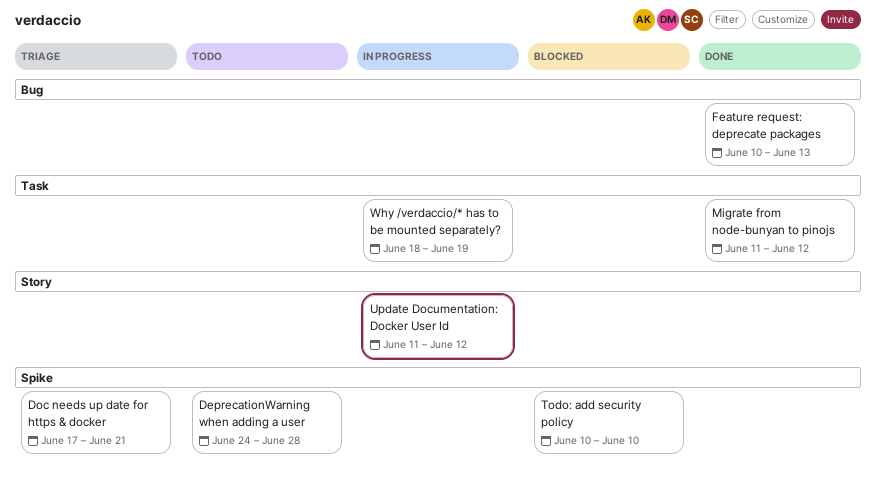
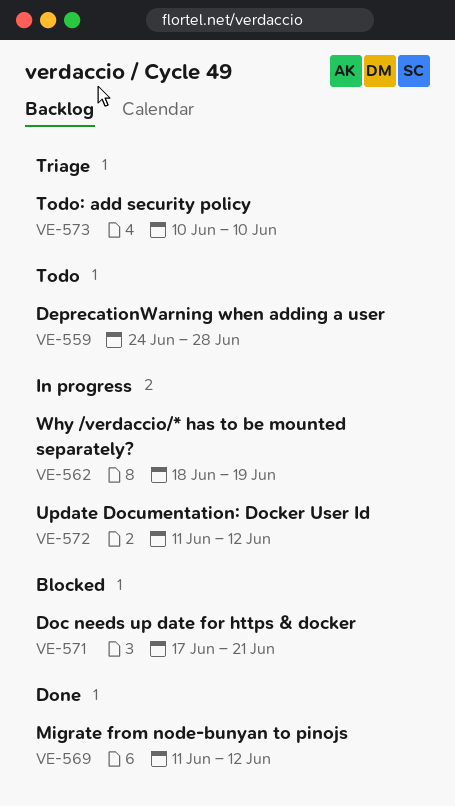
Doc needs up date for https & docker, status: Triage -> Blocked
Feature request: deprecate packages: present -> none
Todo: add security policy, status: Blocked -> Triage

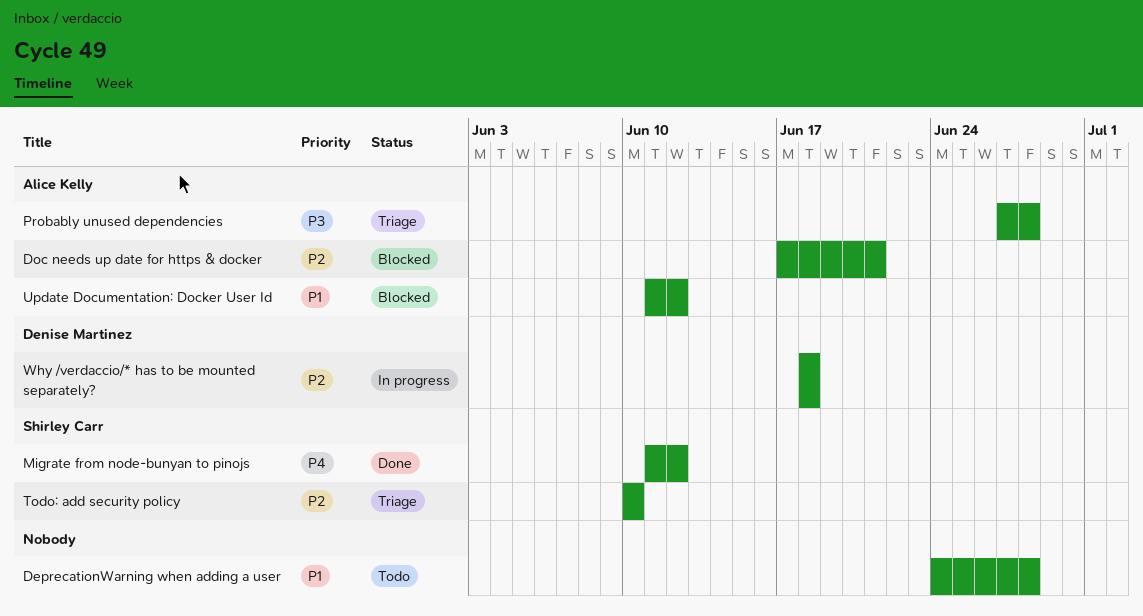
Probably unused dependencies: none -> present
Update Documentation: Docker User Id, status: In progress -> Blocked
Why /verdaccio/* has to be mounted separately?, due: Jun 19 -> Jun 18

